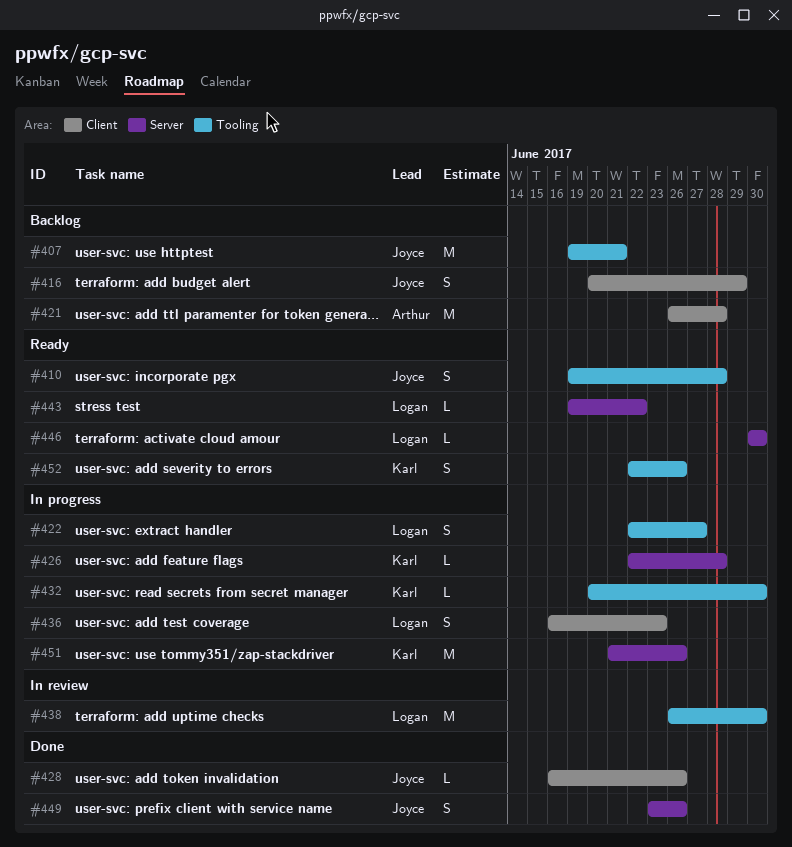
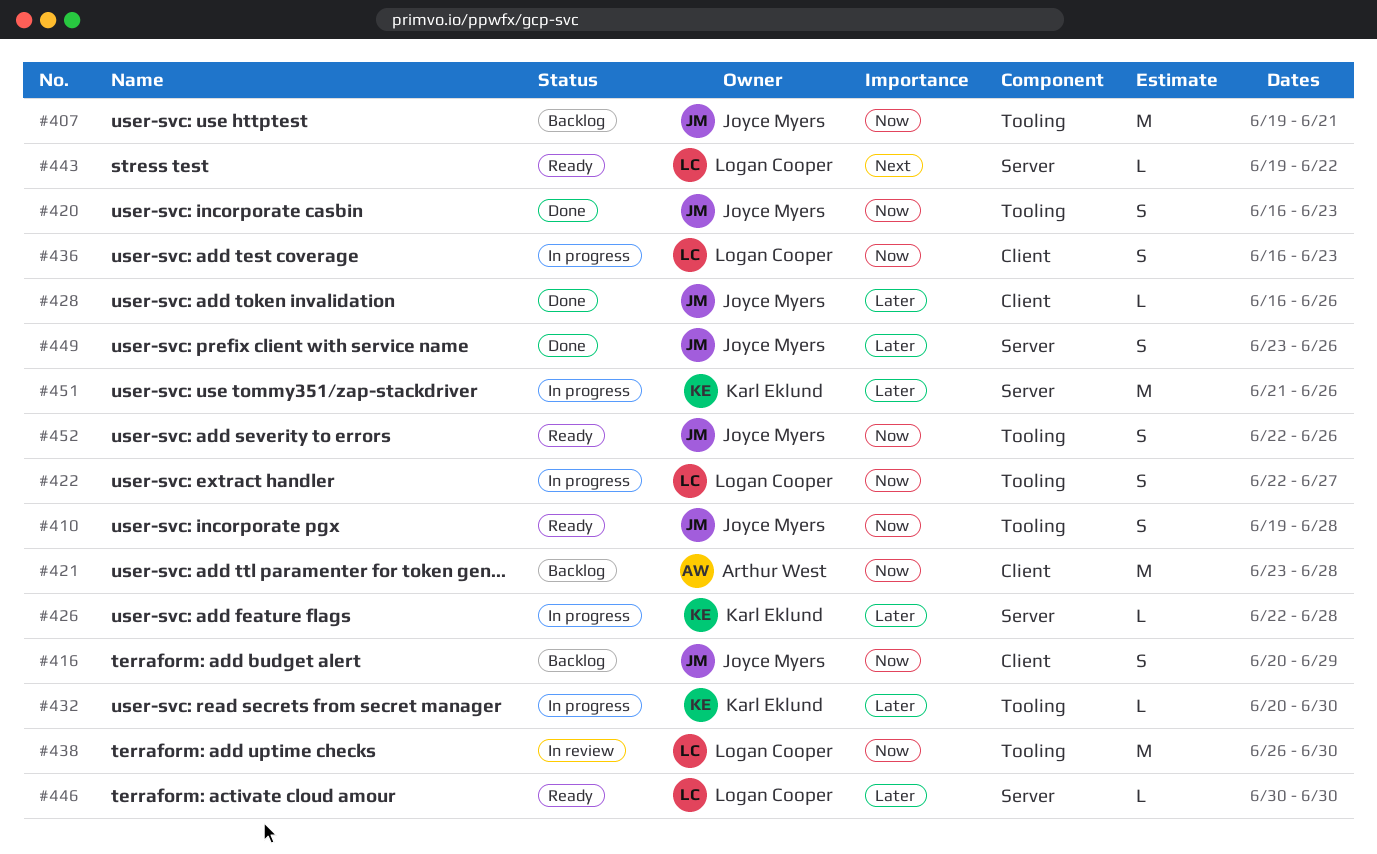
#420: none -> present
#421, start: Jun 26 -> Jun 23
#452, owner: Karl Eklund -> Joyce Myers

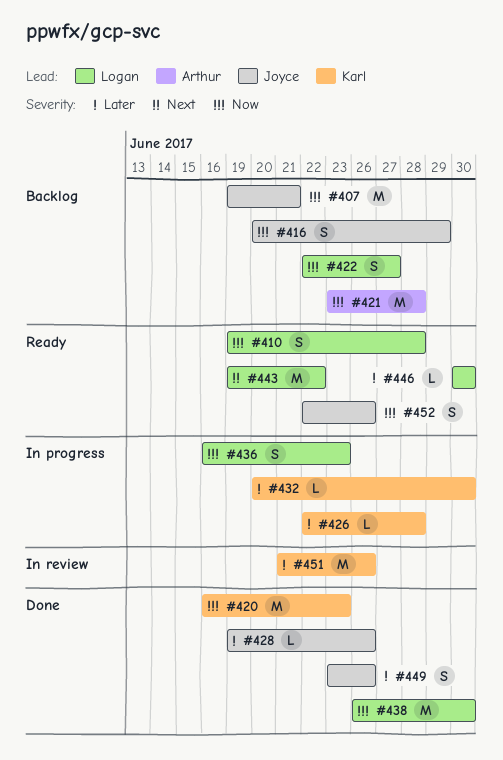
#410, owner: Joyce Myers -> Logan Cooper
#420, owner: Joyce Myers -> Karl Eklund
#420, estimate: S -> M
#422, status: In progress -> Backlog
#428, start: Jun 16 -> Jun 19
#438, status: In review -> Done
#443, estimate: L -> M
#451, status: In progress -> In review

